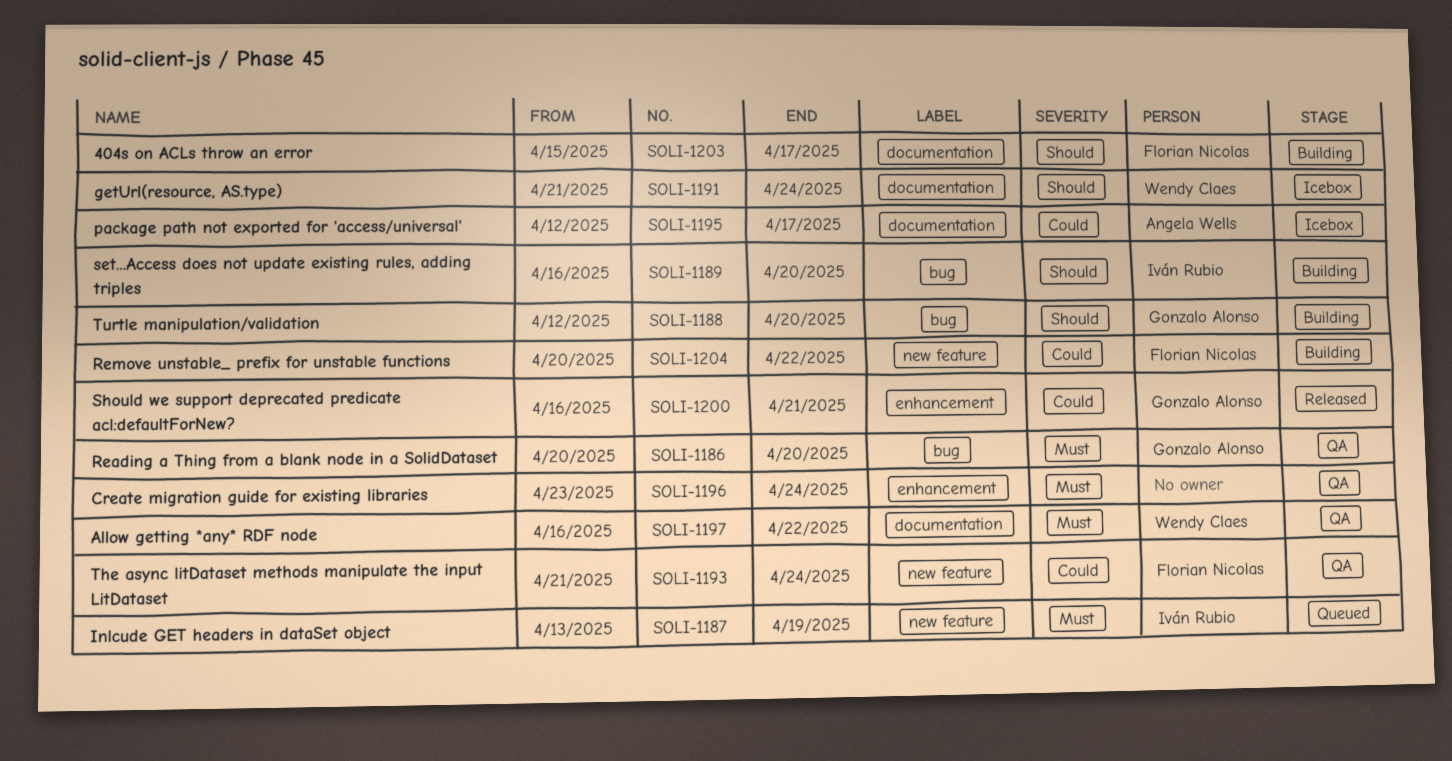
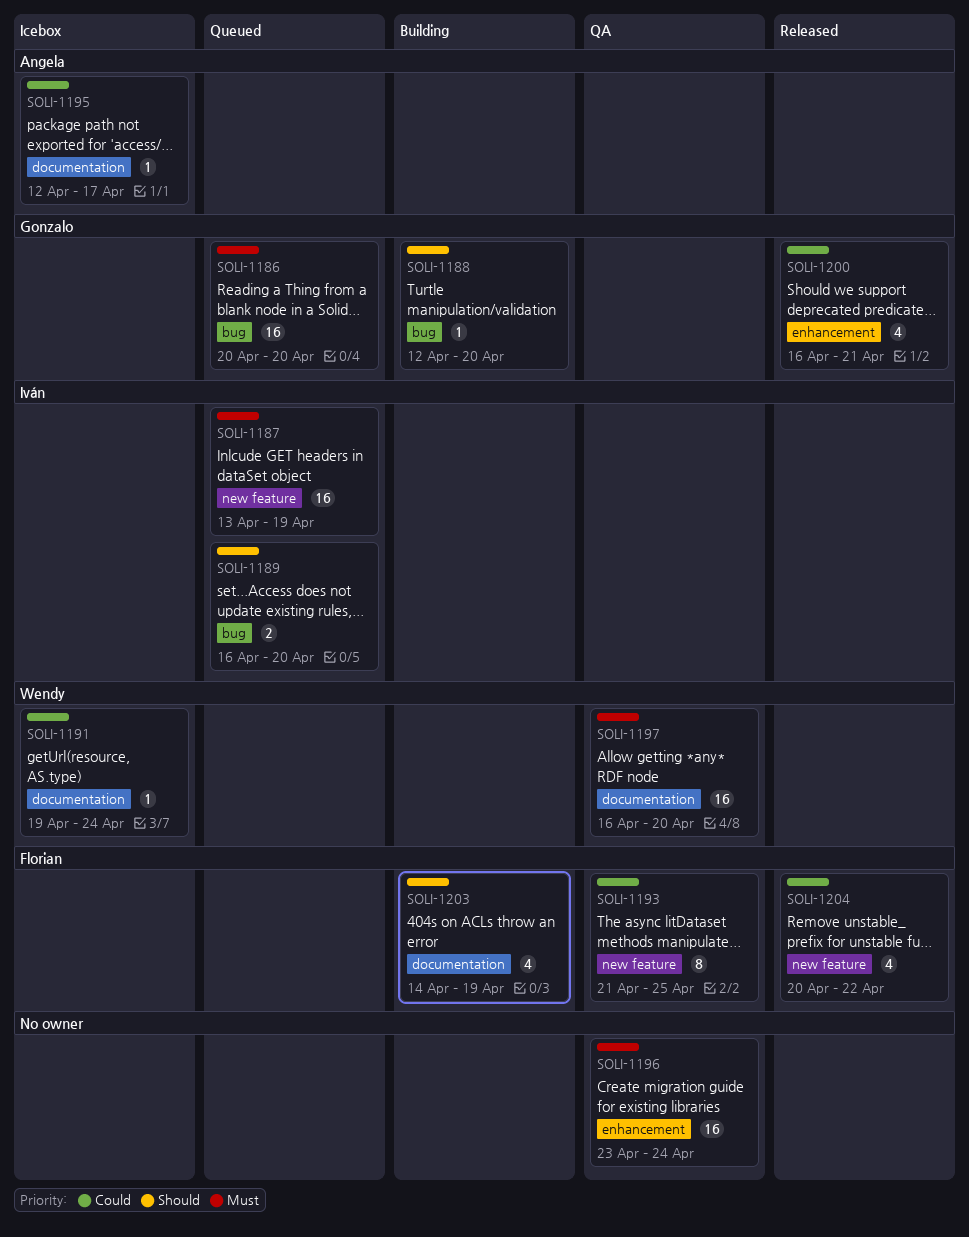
SOLI-1186, status: QA -> Queued
SOLI-1189, status: Building -> Queued
SOLI-1191, priority: Should -> Could
SOLI-1191, start: Apr 21 -> Apr 19
SOLI-1193, due: Apr 24 -> Apr 25
SOLI-1197, due: Apr 22 -> Apr 20
SOLI-1203, start: Apr 15 -> Apr 14
SOLI-1203, due: Apr 17 -> Apr 19
SOLI-1204, status: Building -> Released

